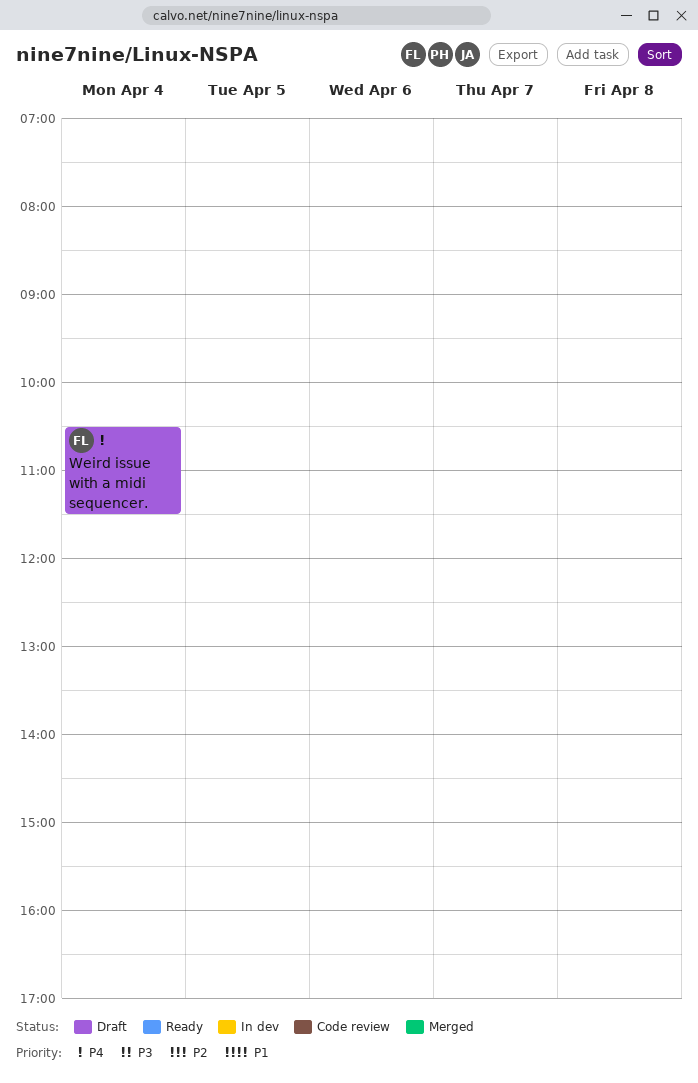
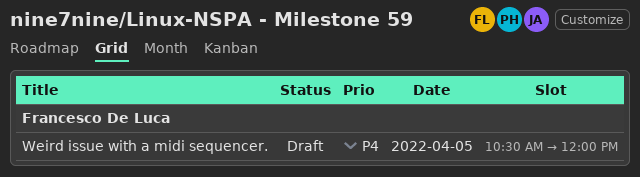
Weird issue with a midi sequencer., day: Apr 4 -> Apr 5
Weird issue with a midi sequencer., ends: 11:30 -> 12:00

